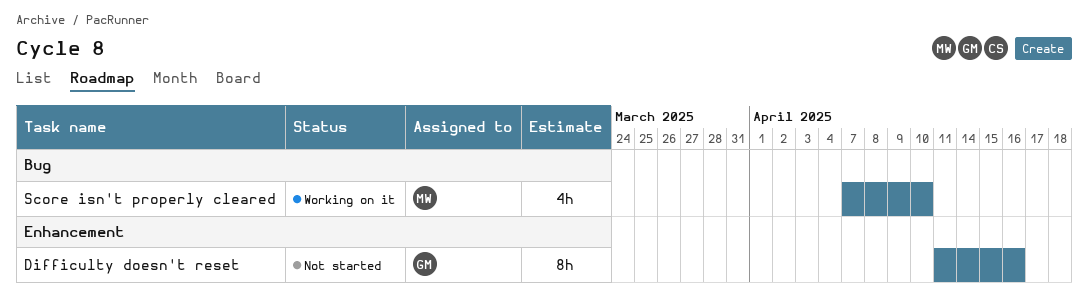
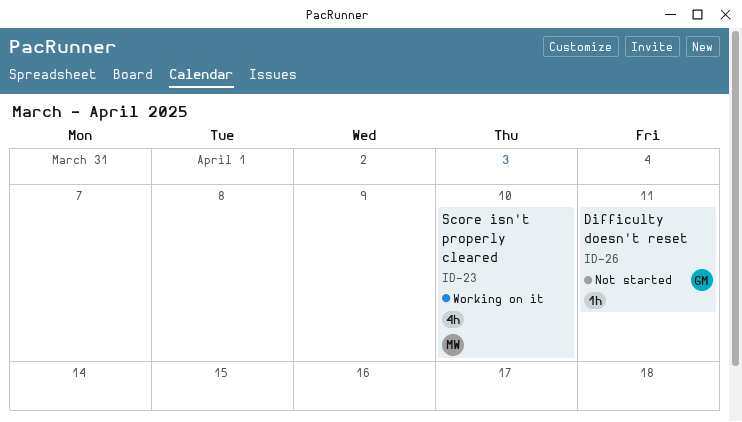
Difficulty doesn't reset, estimate: 8h -> 1h
Difficulty doesn't reset, due: Apr 16 -> Apr 11

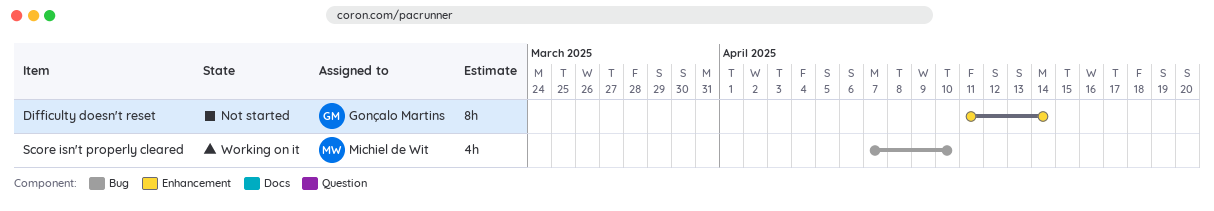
Difficulty doesn't reset, estimate: 1h -> 8h
Difficulty doesn't reset, due: Apr 11 -> Apr 14

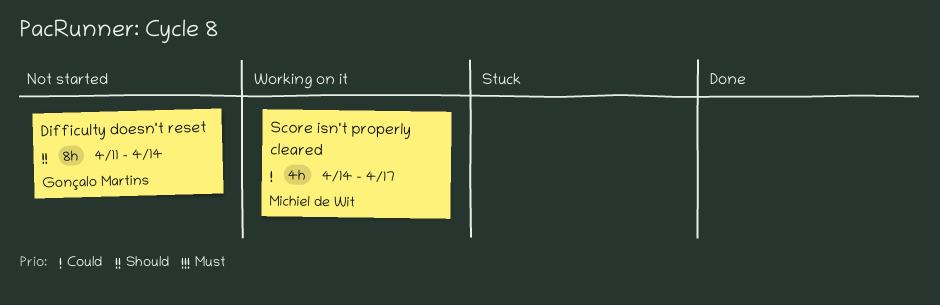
Score isn't properly cleared, start: Apr 7 -> Apr 14
Score isn't properly cleared, due: Apr 10 -> Apr 17

